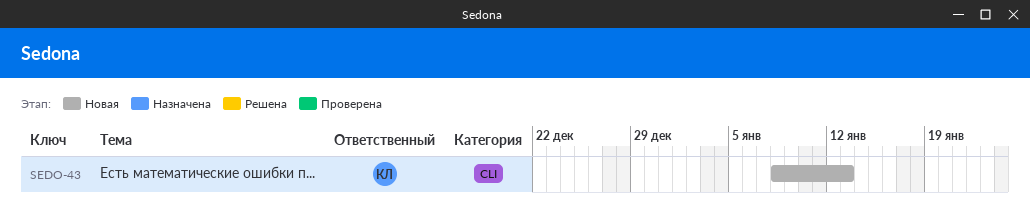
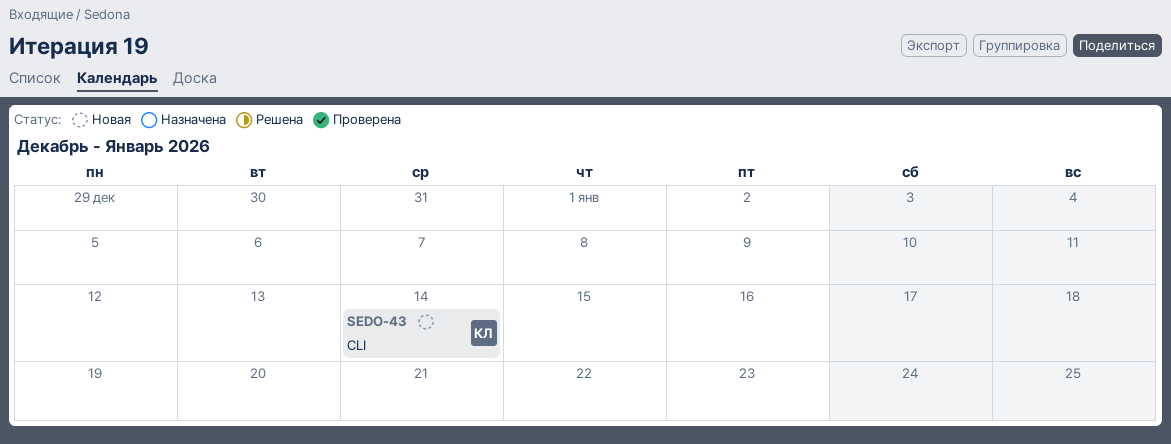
SEDO-43, due: Jan 13 -> Jan 14

